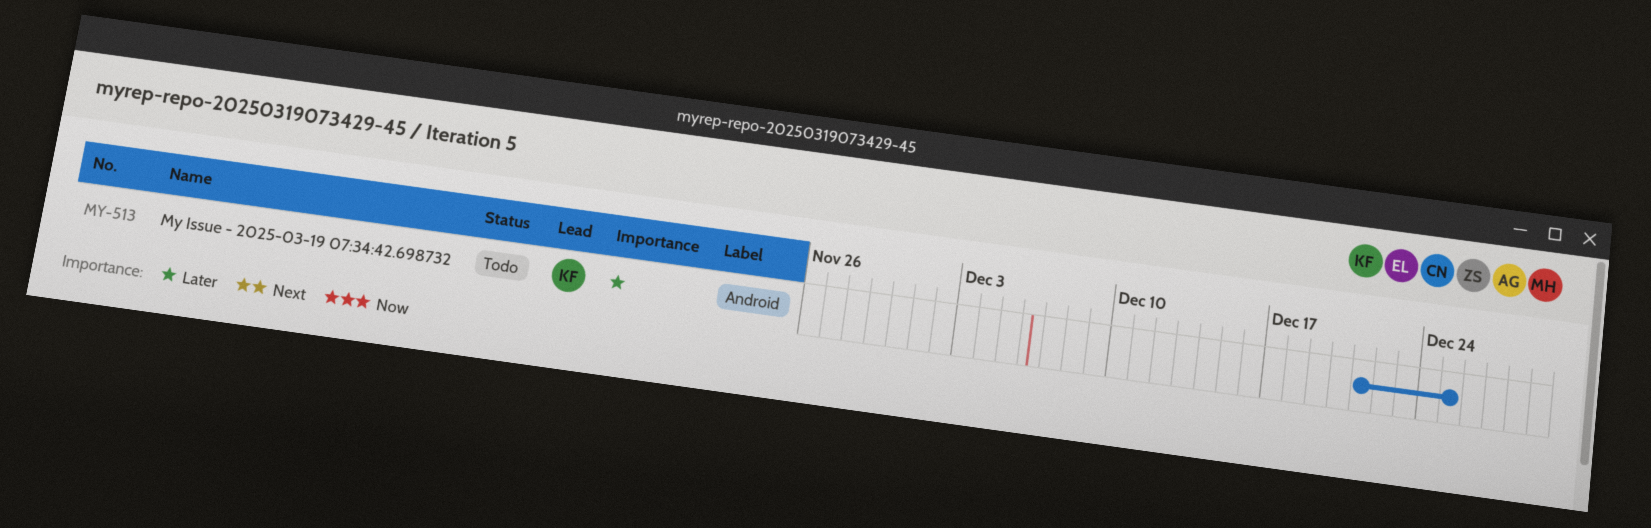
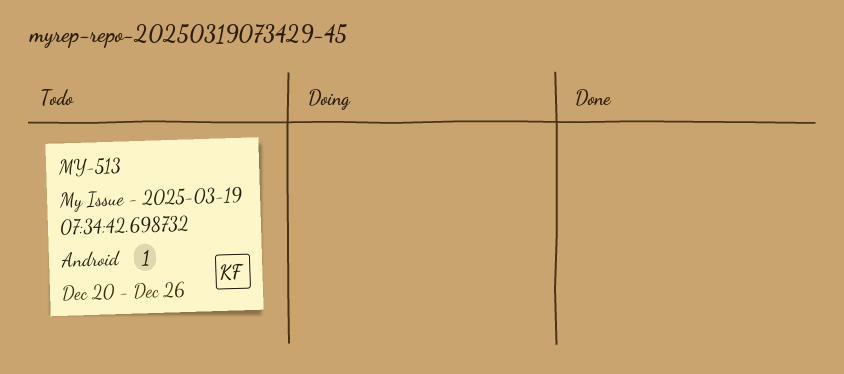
MY-513, start: Dec 21 -> Dec 20
MY-513, due: Dec 25 -> Dec 26

